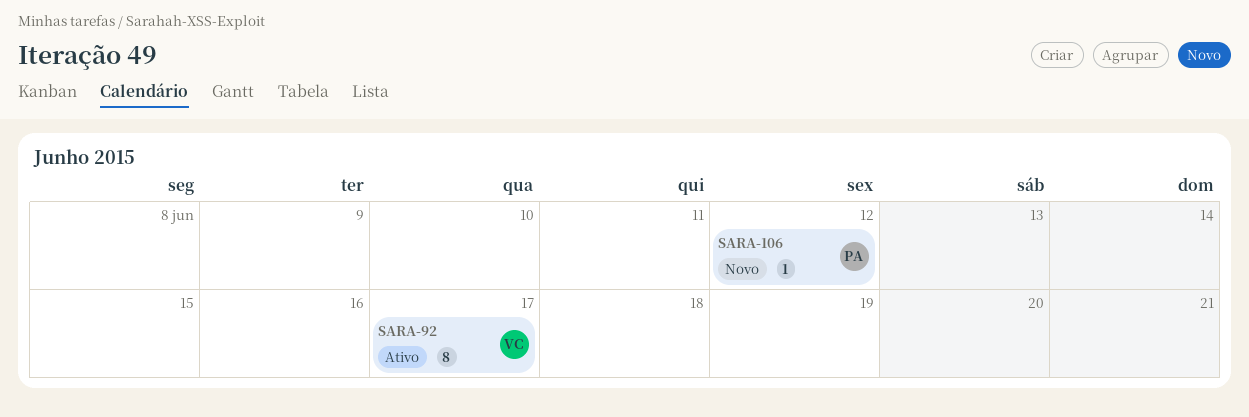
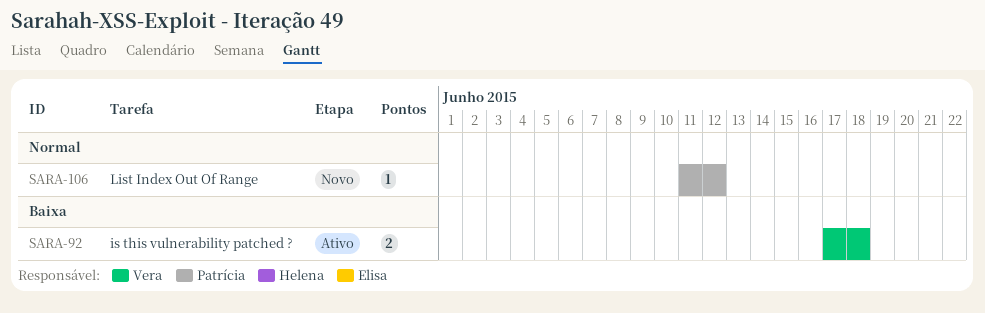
SARA-92, estimate: 8 -> 2
SARA-92, due: Jun 17 -> Jun 18

